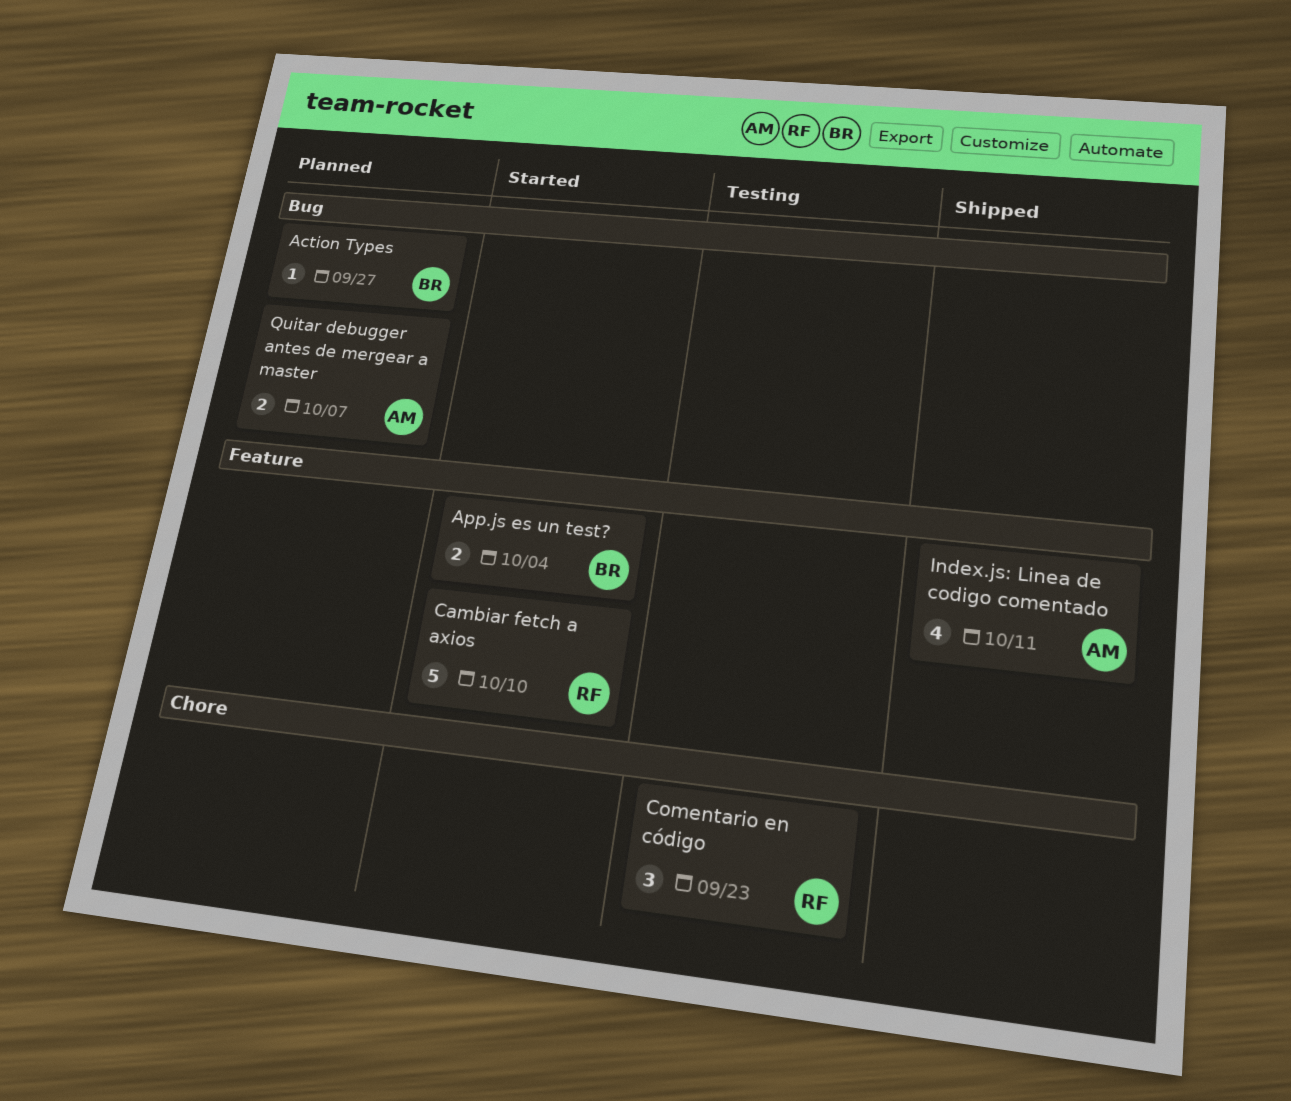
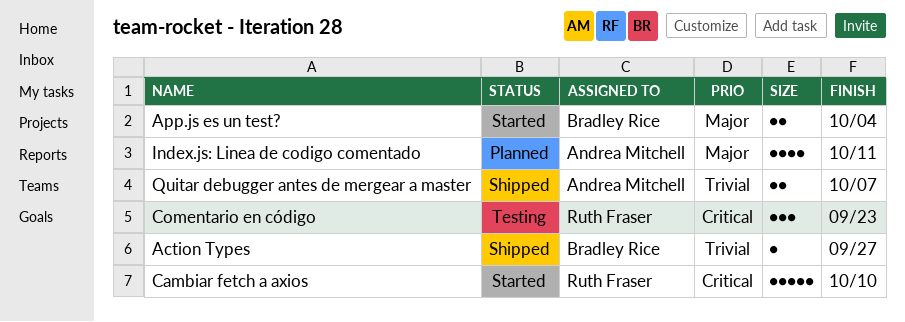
Action Types, status: Planned -> Shipped
Index.js: Linea de codigo comentado, status: Shipped -> Planned
Quitar debugger antes de mergear a master, status: Planned -> Shipped

